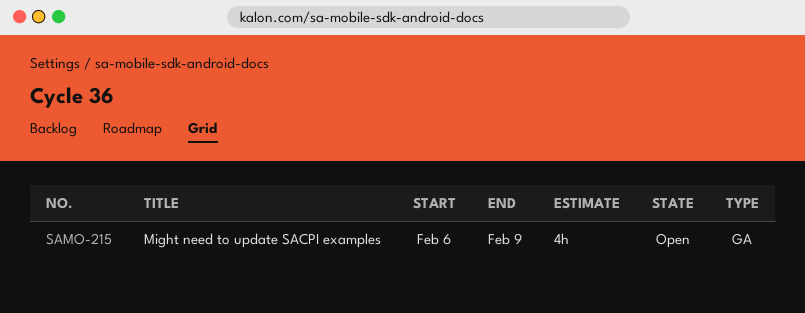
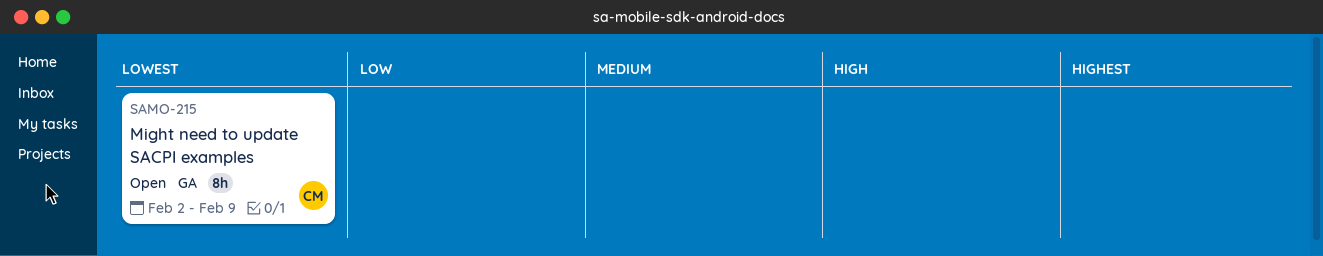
SAMO-215, estimate: 4h -> 8h
SAMO-215, start: Feb 6 -> Feb 2

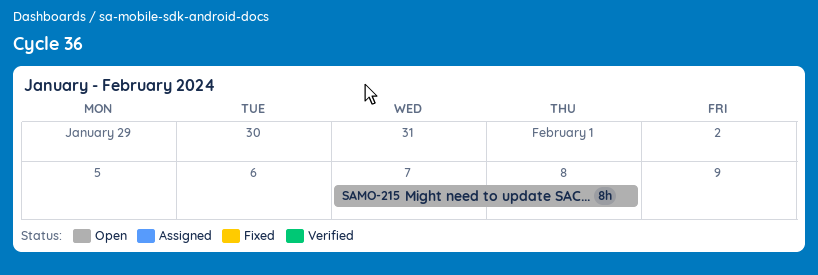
SAMO-215, start: Feb 2 -> Feb 7
SAMO-215, due: Feb 9 -> Feb 8

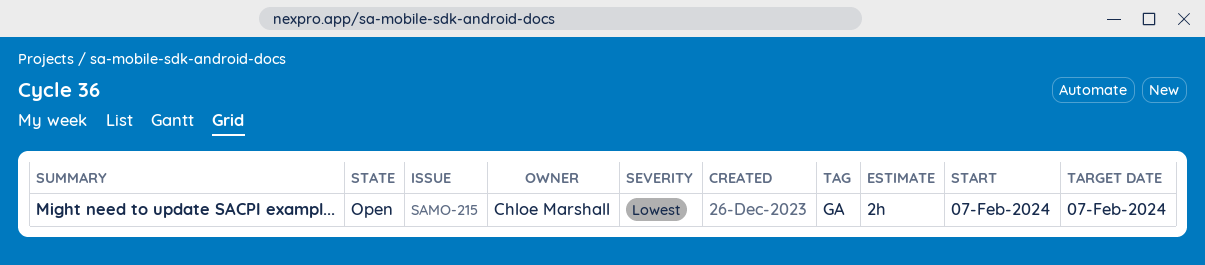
SAMO-215, estimate: 8h -> 2h
SAMO-215, due: Feb 8 -> Feb 7

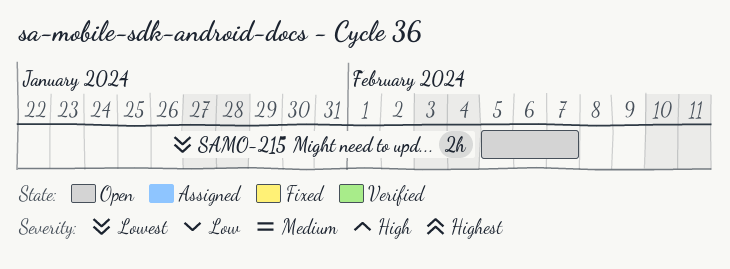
SAMO-215, start: Feb 7 -> Feb 5

